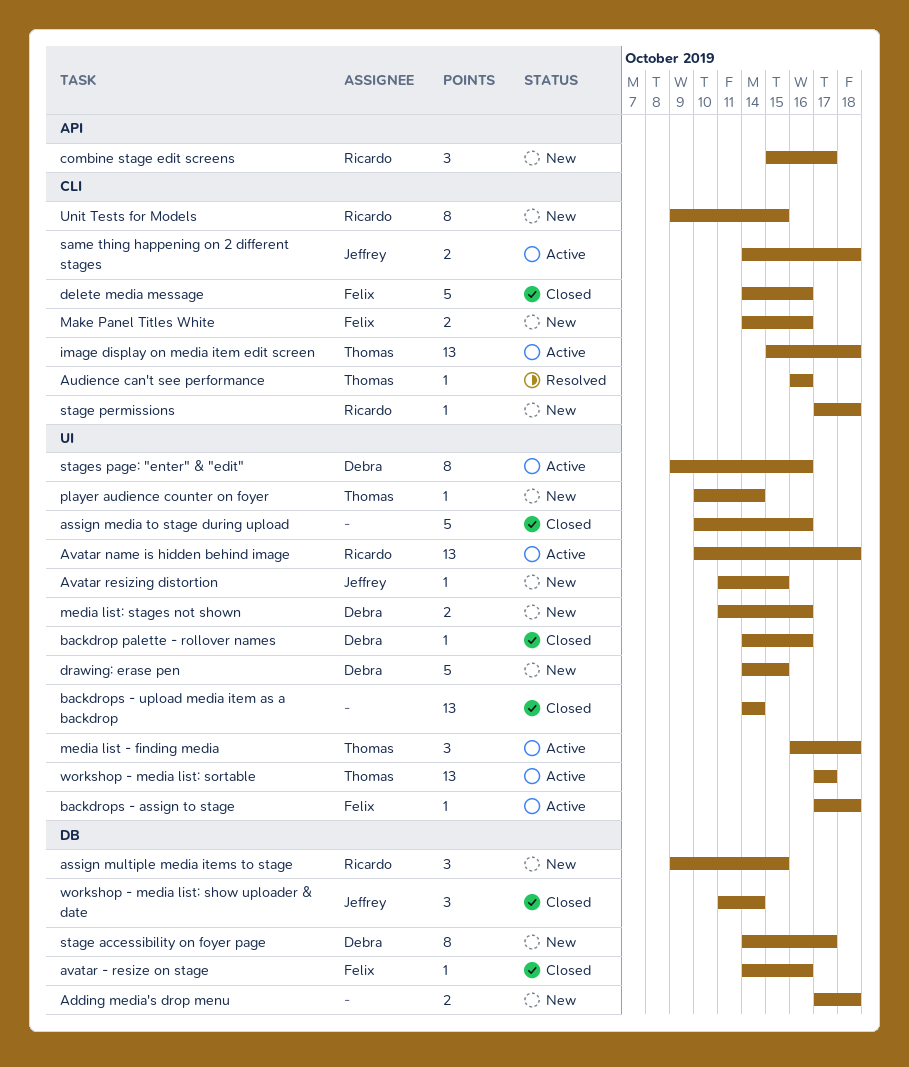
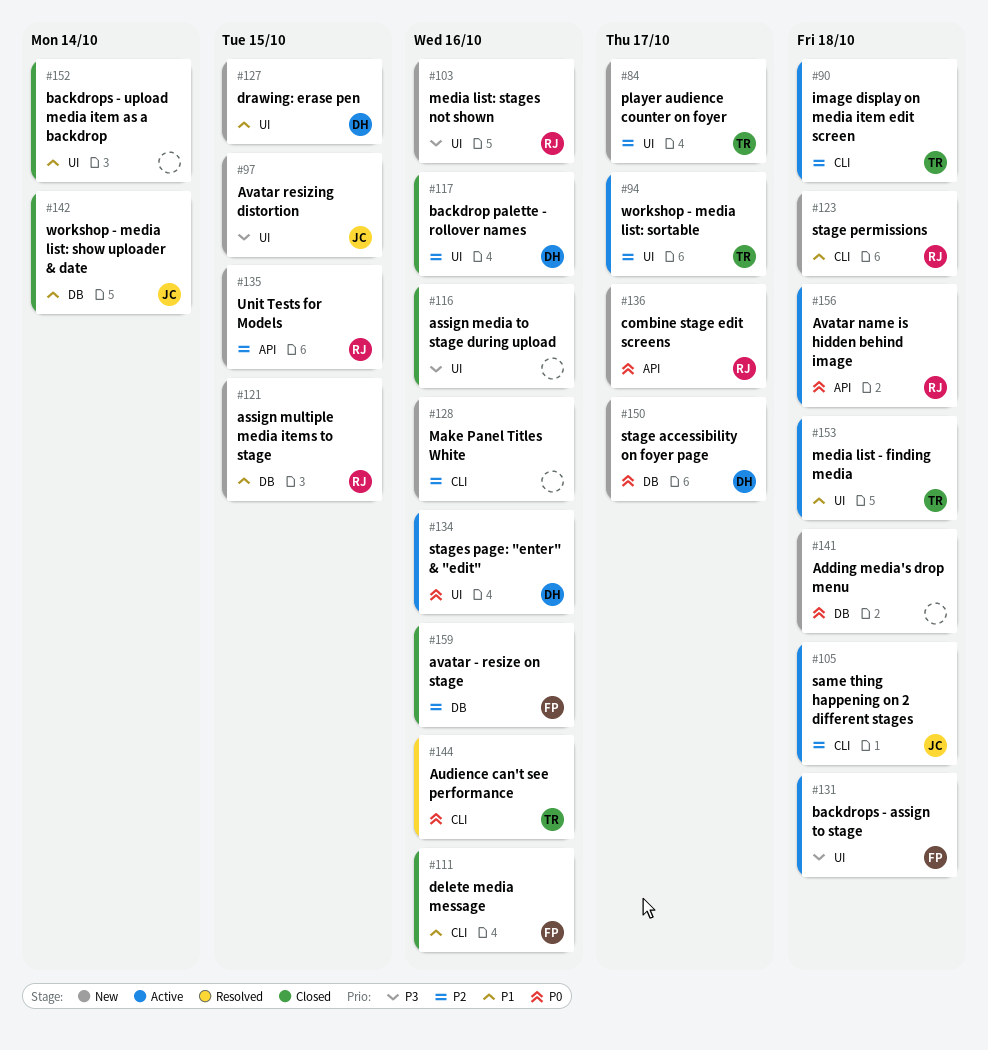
Avatar name is hidden behind image, label: UI -> API
Make Panel Titles White, owner: Felix -> none
media list: stages not shown, owner: Debra -> Ricardo
player audience counter on foyer, due: Oct 14 -> Oct 17
Unit Tests for Models, label: CLI -> API

